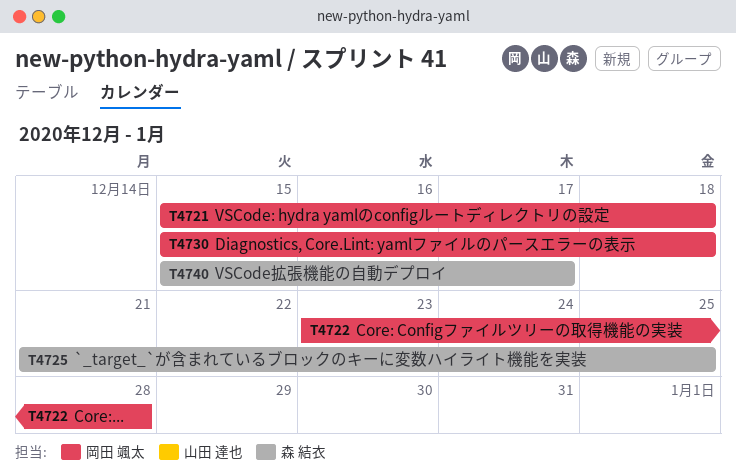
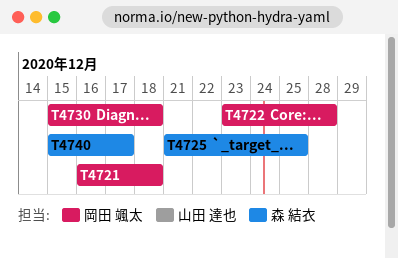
T4721, start: Dec 15 -> Dec 16

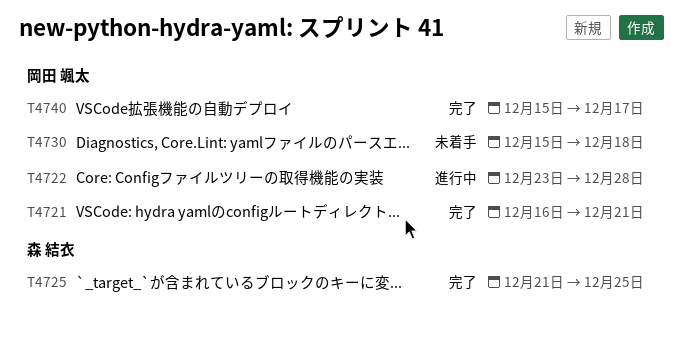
T4721, due: Dec 18 -> Dec 21
T4740, owner: 森 結衣 -> 岡田 颯太

